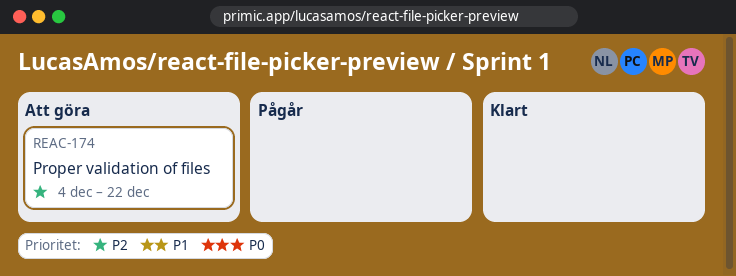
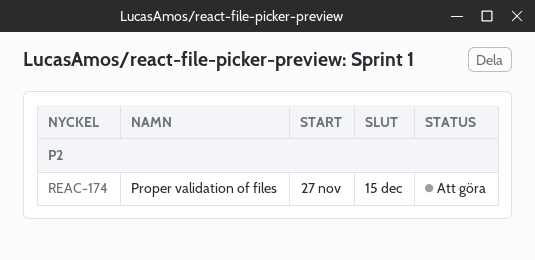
REAC-174, start: Dec 4 -> Nov 27
REAC-174, due: Dec 22 -> Dec 15

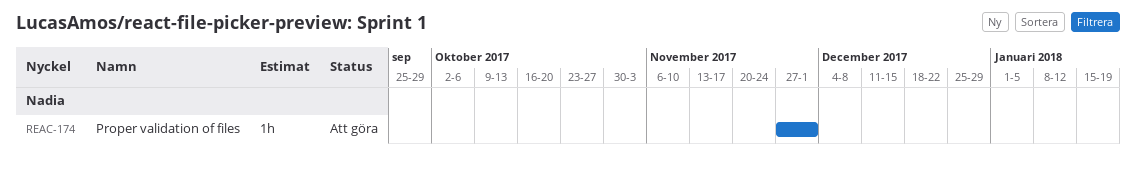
REAC-174, due: Dec 15 -> Dec 1

